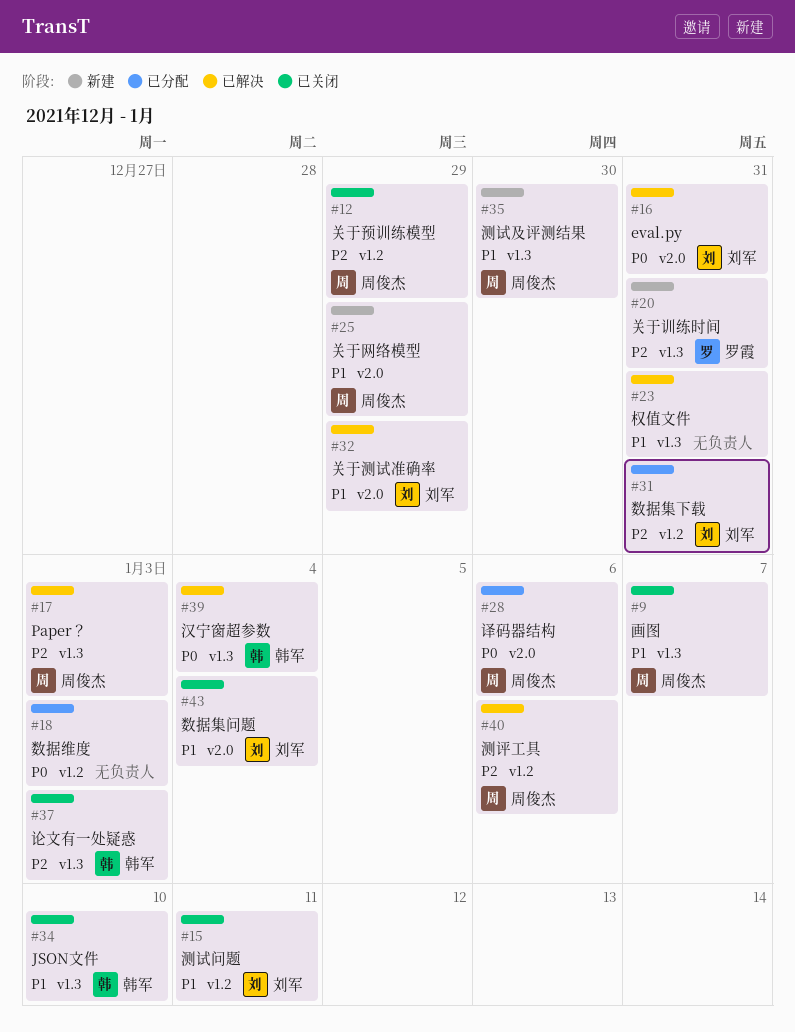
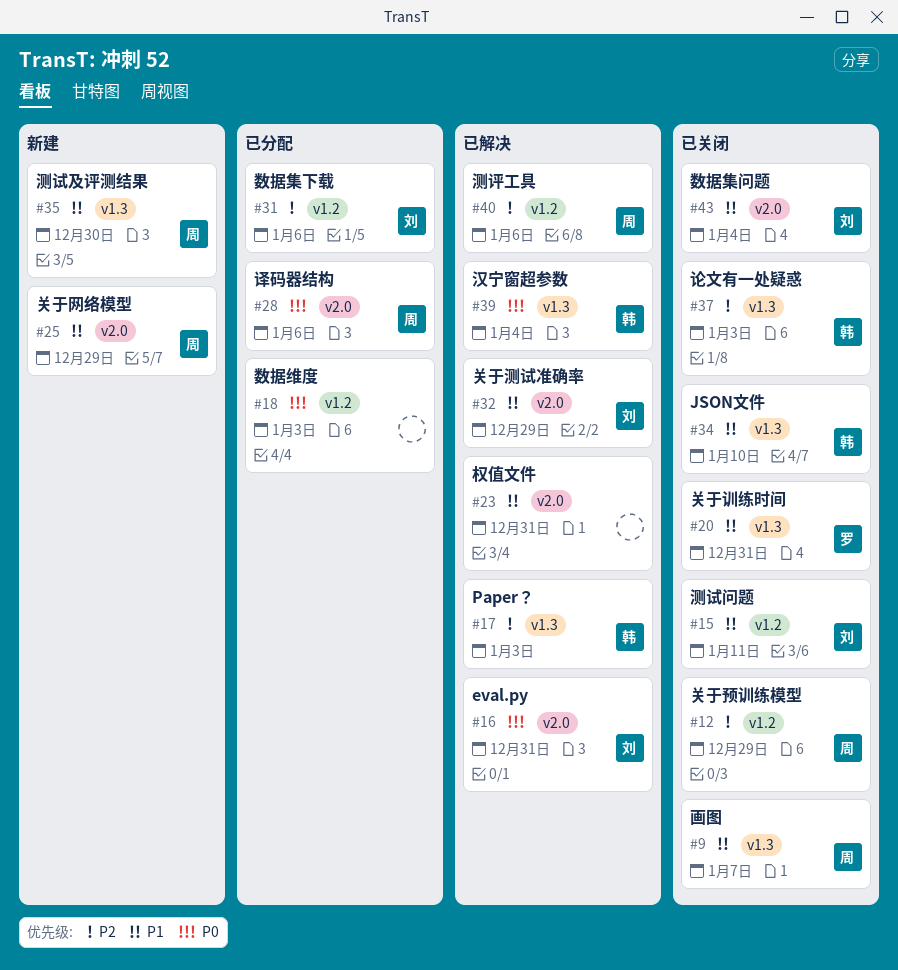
#17, owner: 周俊杰 -> 韩军
#20, status: 新建 -> 已关闭
#20, priority: P2 -> P1
#23, label: v1.3 -> v2.0
#31, due: Dec 31 -> Jan 6

